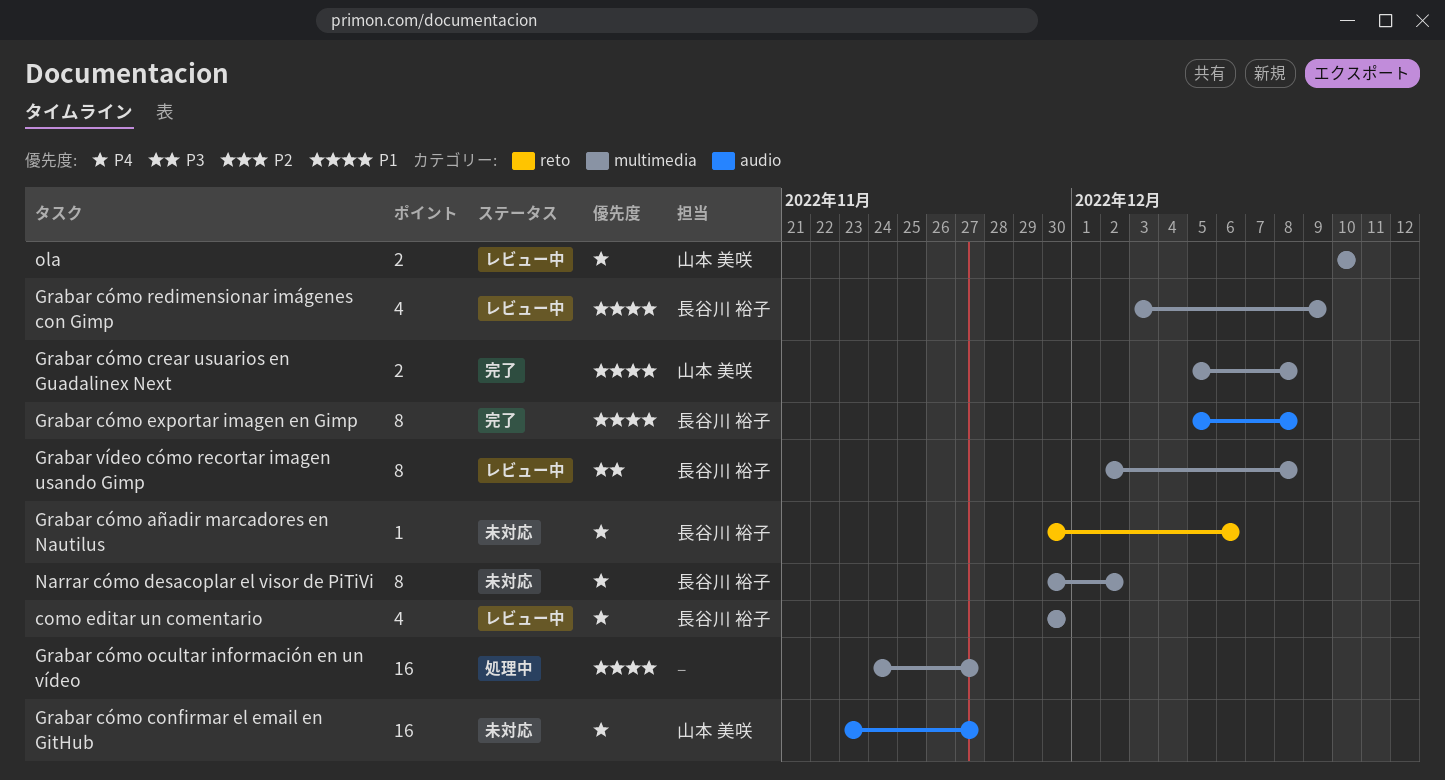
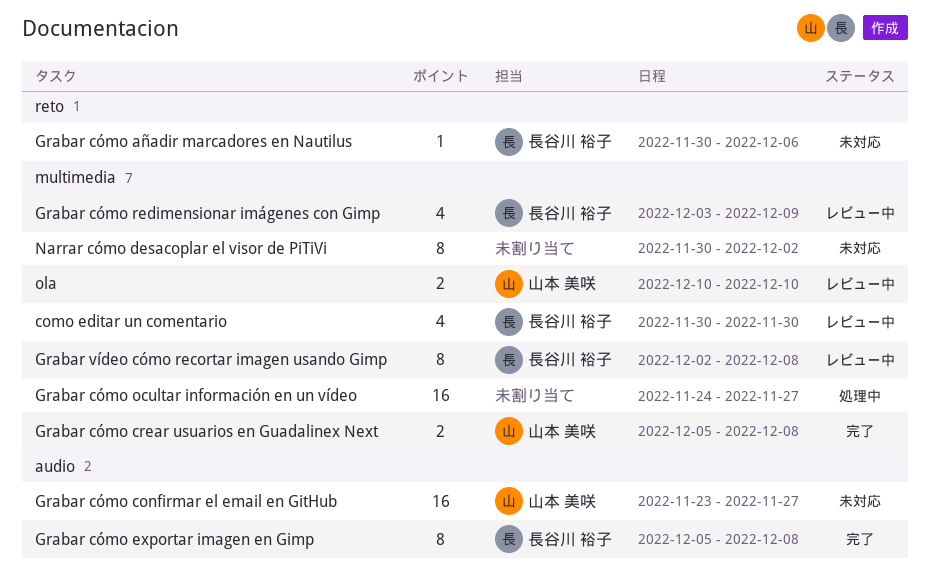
Narrar cómo desacoplar el visor de PiTiVi, owner: 長谷川 裕子 -> none

